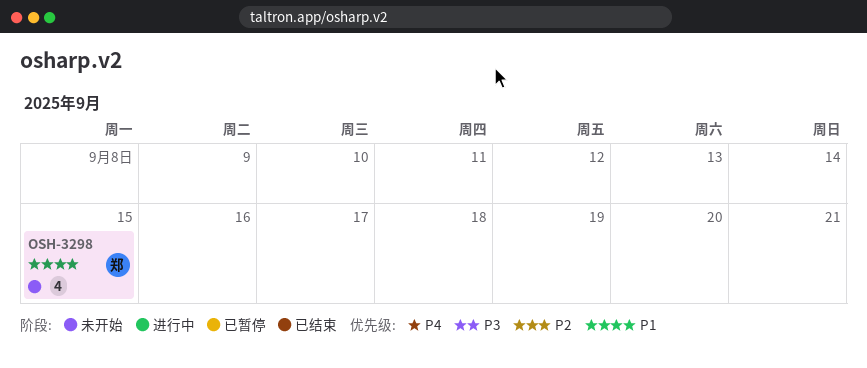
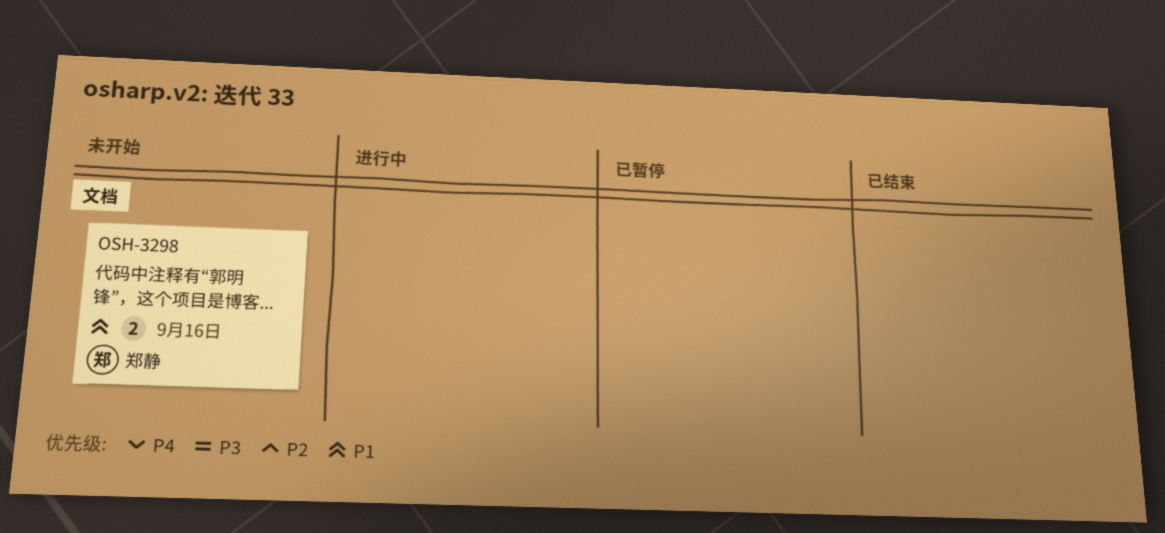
OSH-3298, estimate: 4 -> 2
OSH-3298, due: Sep 15 -> Sep 16

